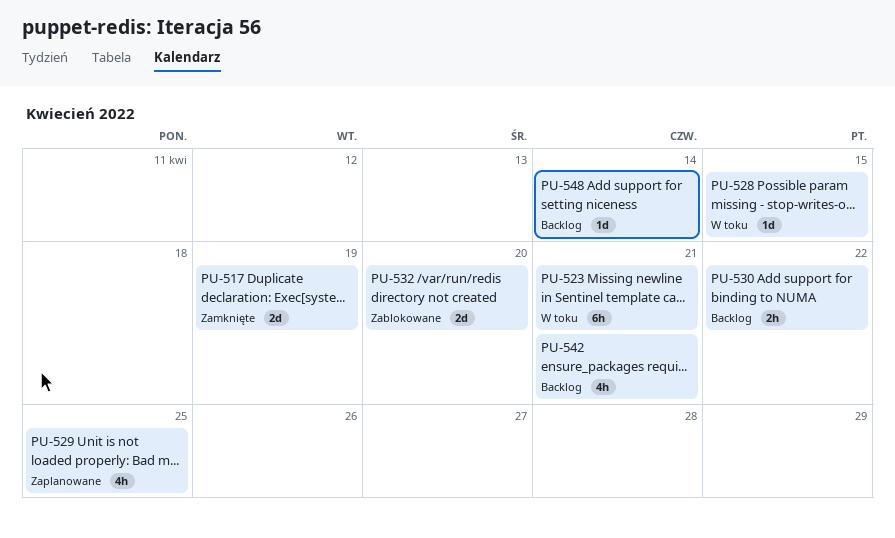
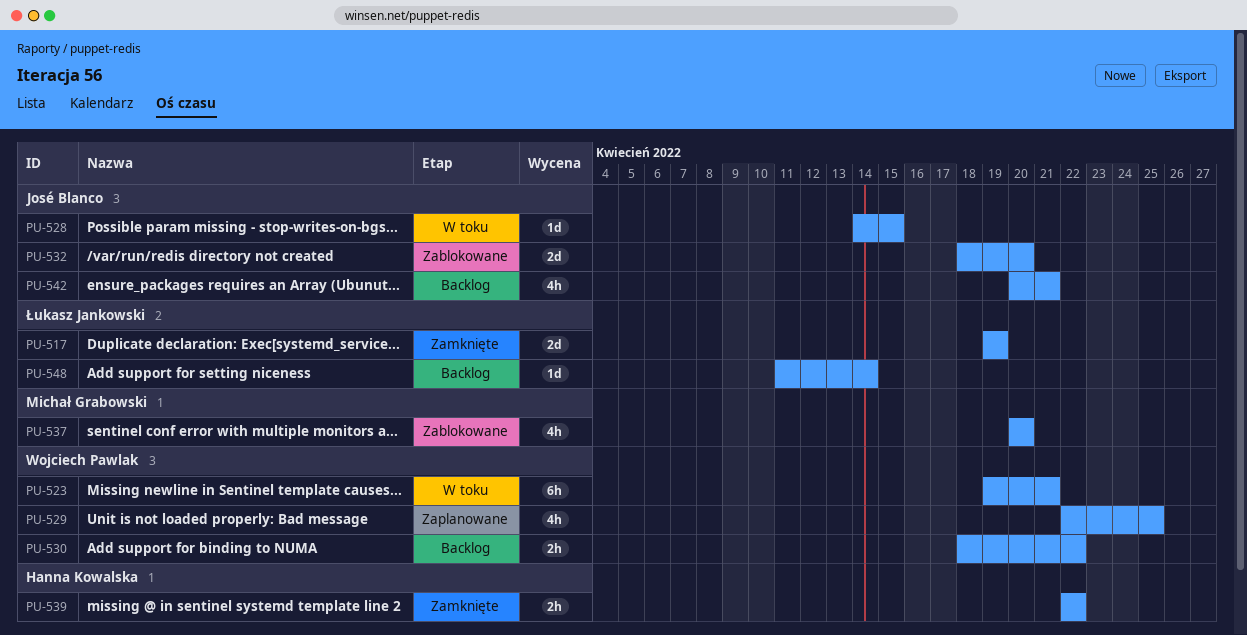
PU-537: none -> present
PU-539: none -> present

